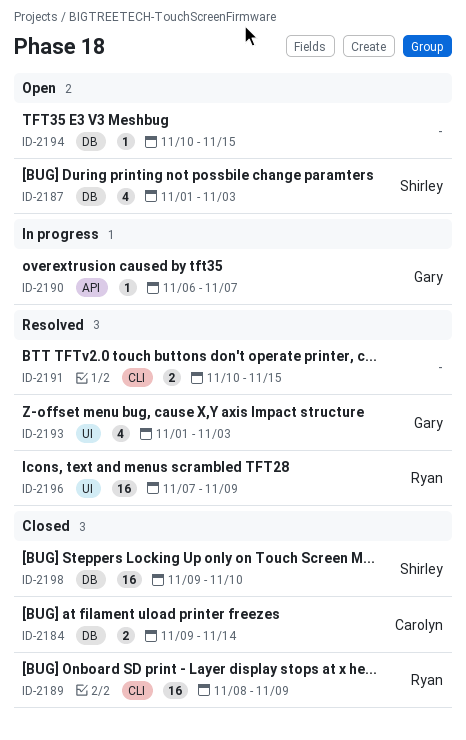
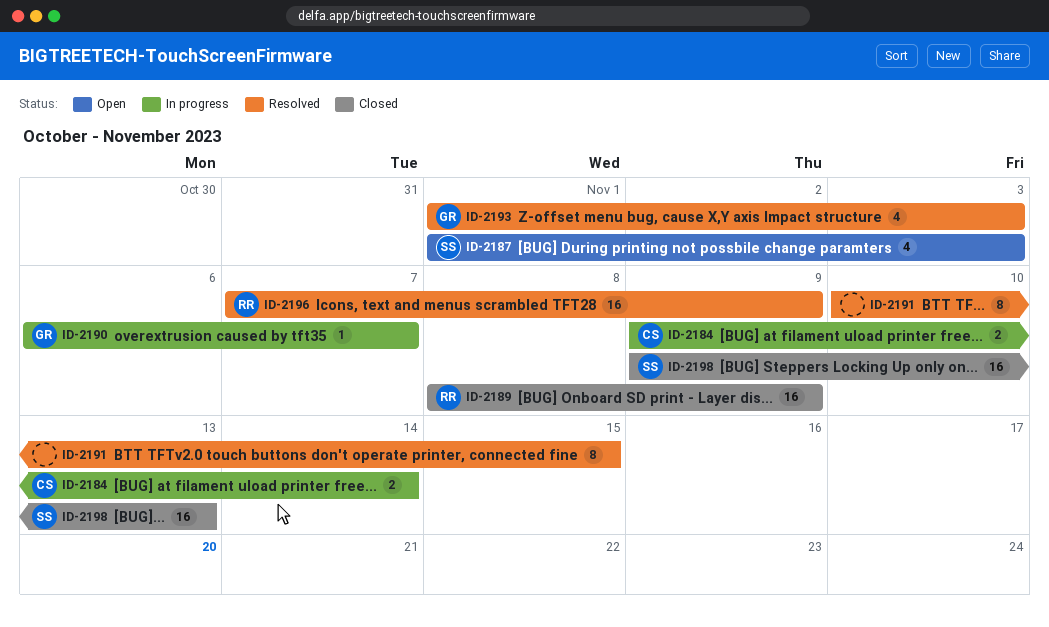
ID-2184, status: Closed -> In progress
ID-2191, estimate: 2 -> 8
ID-2194: present -> none
ID-2198, due: Nov 10 -> Nov 13

